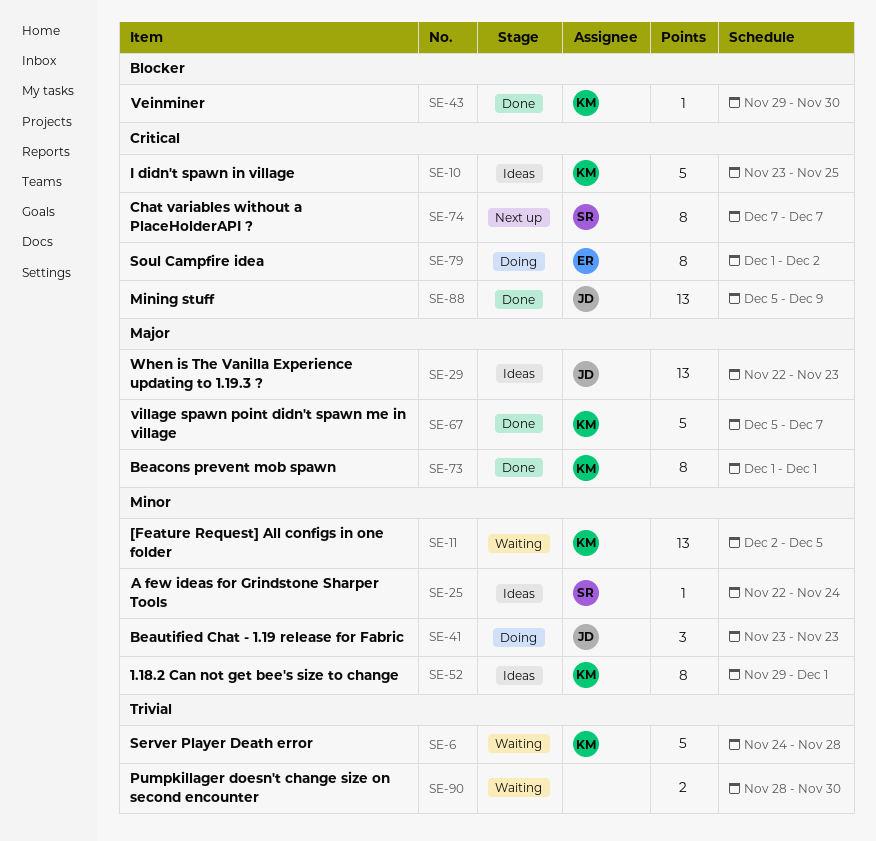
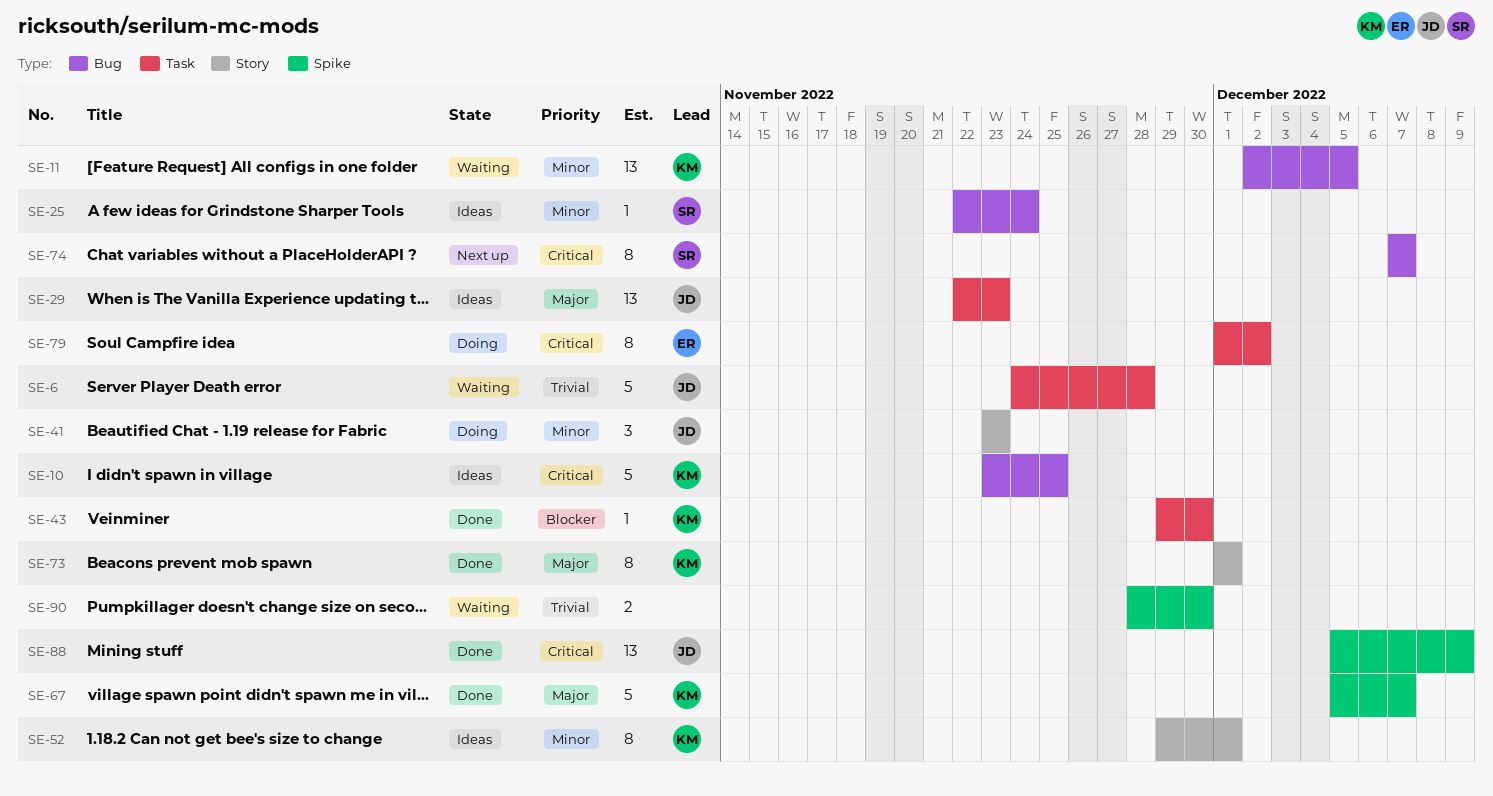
SE-6, owner: KM -> JD

